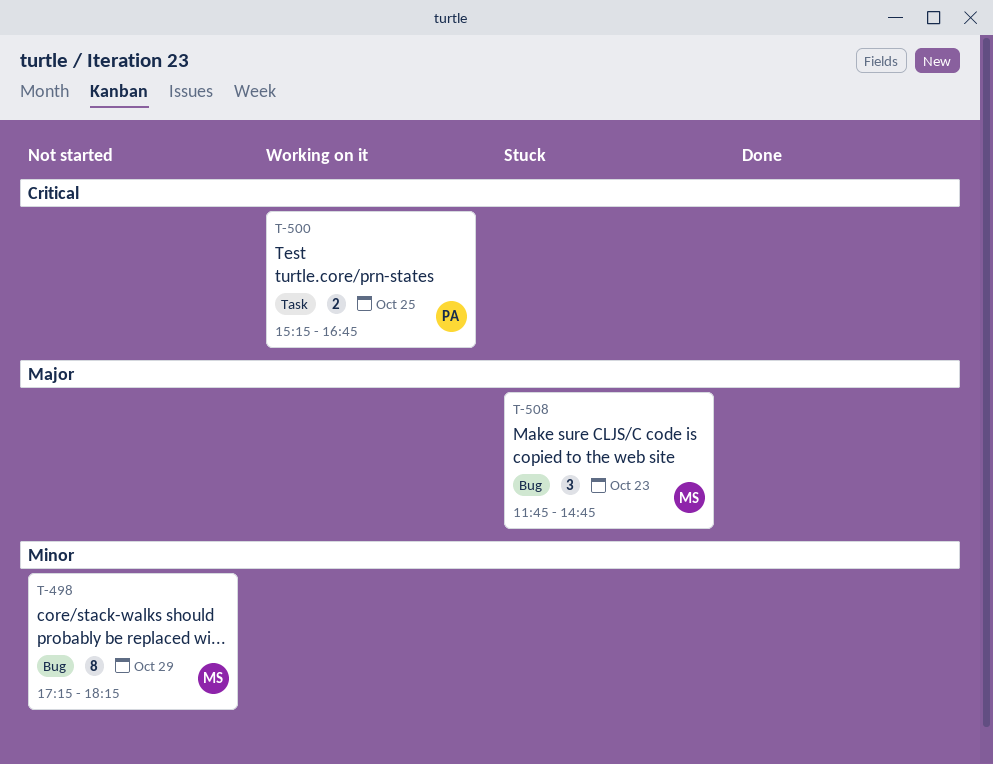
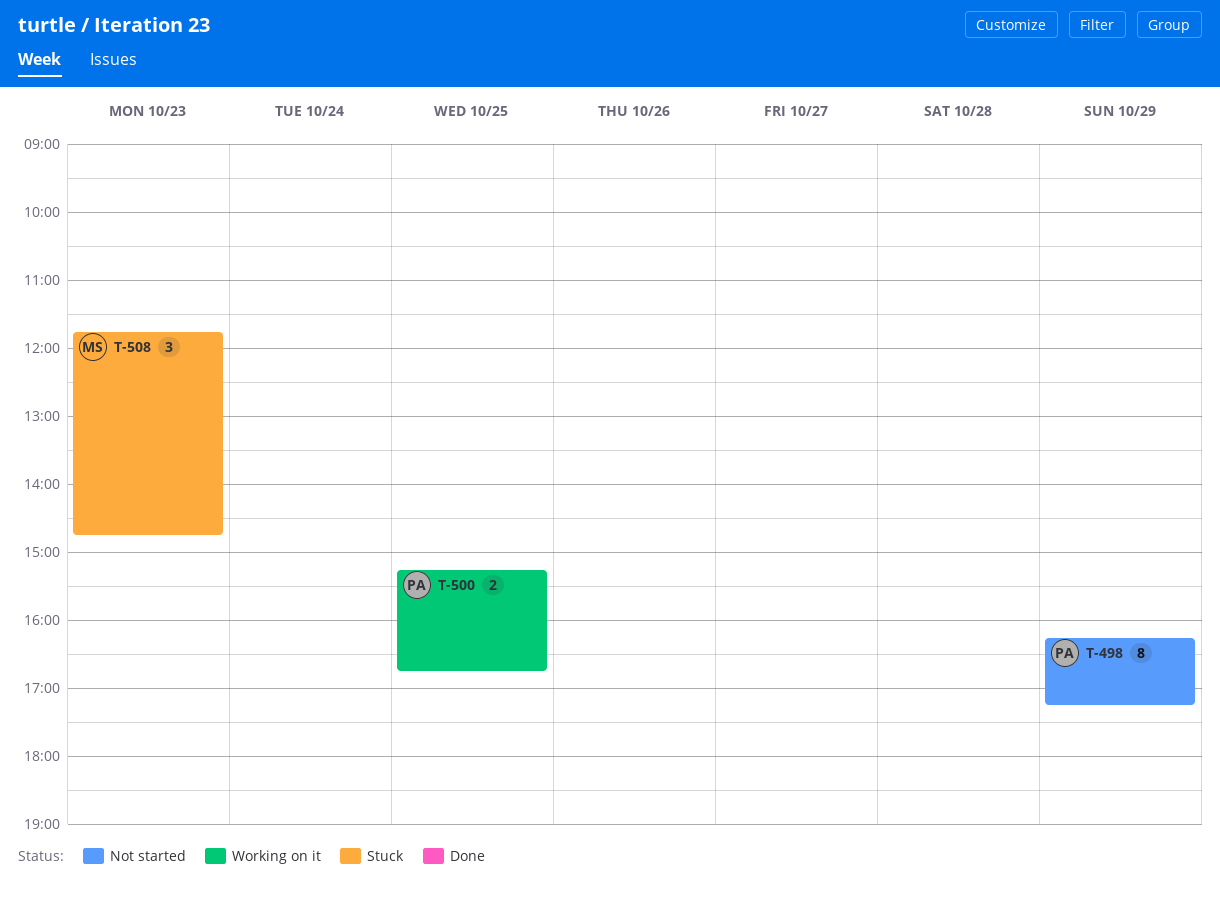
T-498, owner: MS -> PA
T-498, begins: 17:15 -> 16:15
T-498, ends: 18:15 -> 17:15

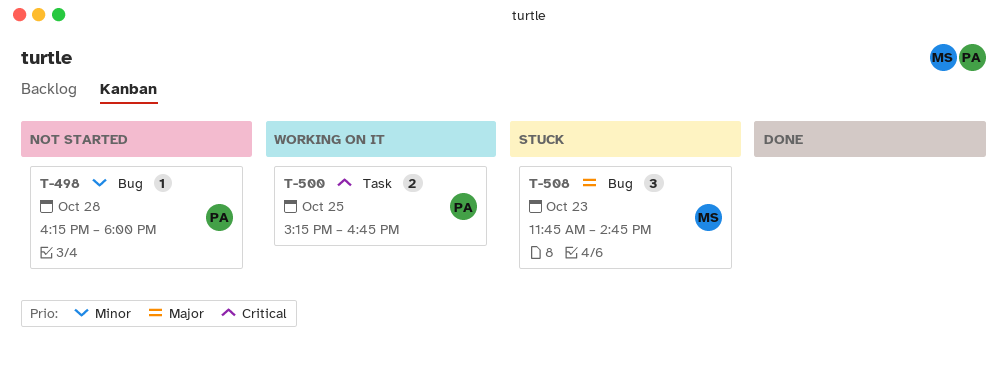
T-498, estimate: 8 -> 1
T-498, day: Oct 29 -> Oct 28
T-498, ends: 17:15 -> 18:00

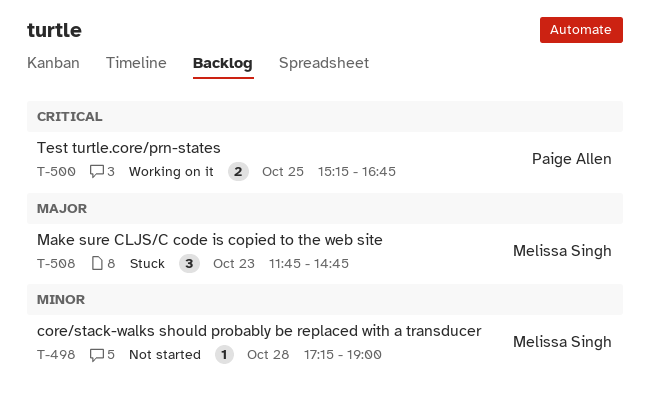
T-498, owner: Paige Allen -> Melissa Singh
T-498, begins: 16:15 -> 17:15
T-498, ends: 18:00 -> 19:00

